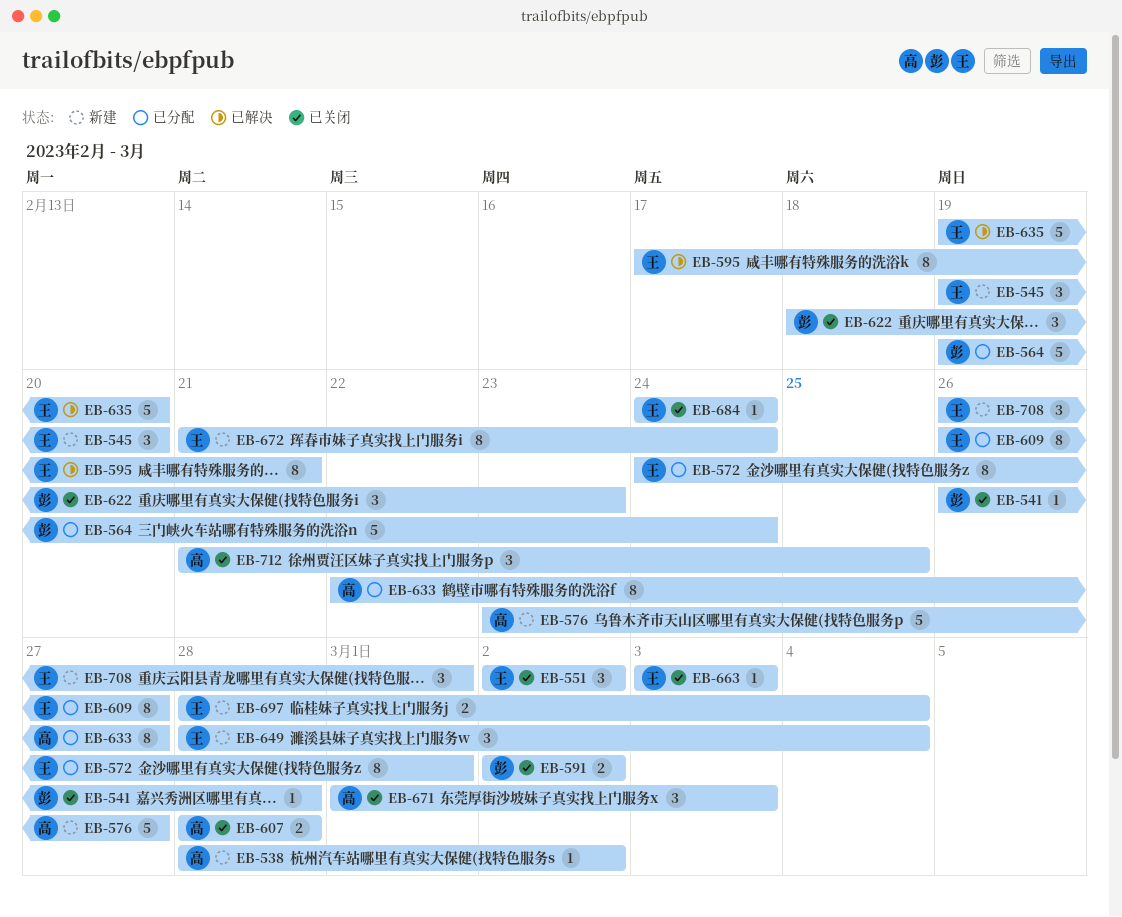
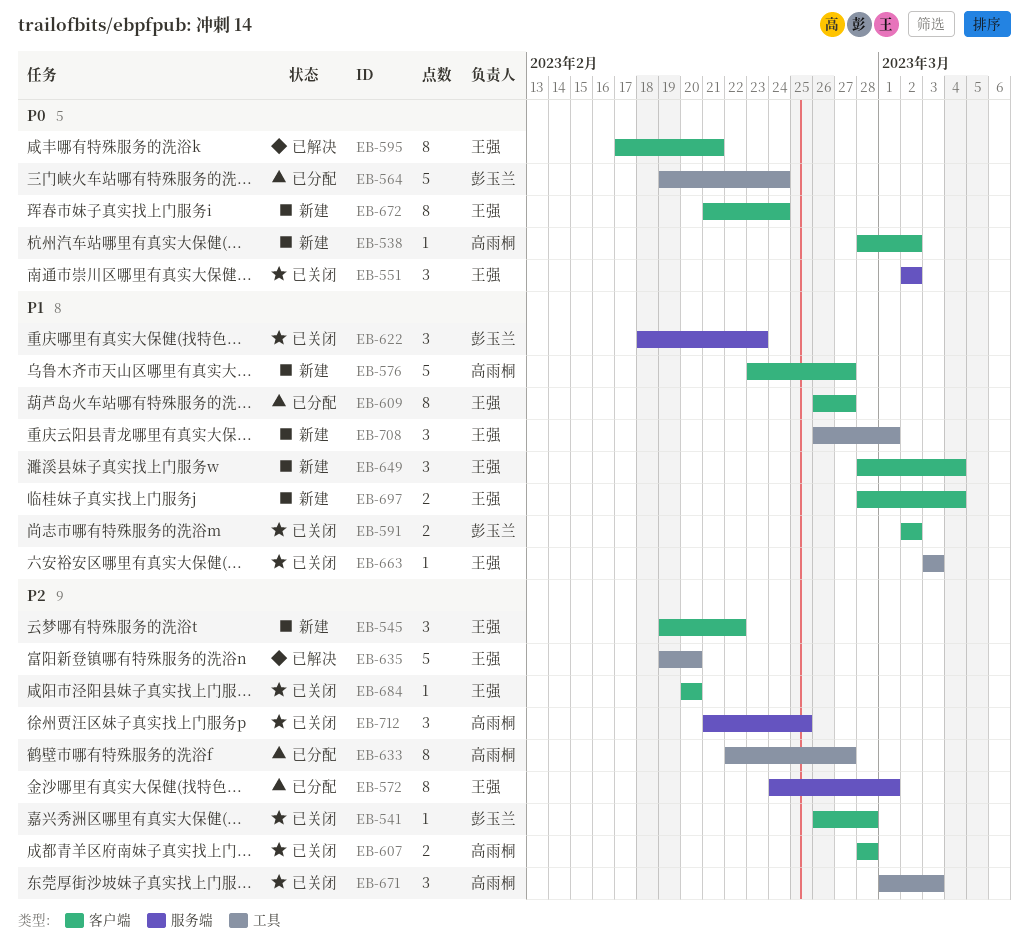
EB-545, due: Feb 20 -> Feb 22
EB-684, start: Feb 24 -> Feb 20
EB-684, due: Feb 24 -> Feb 20

